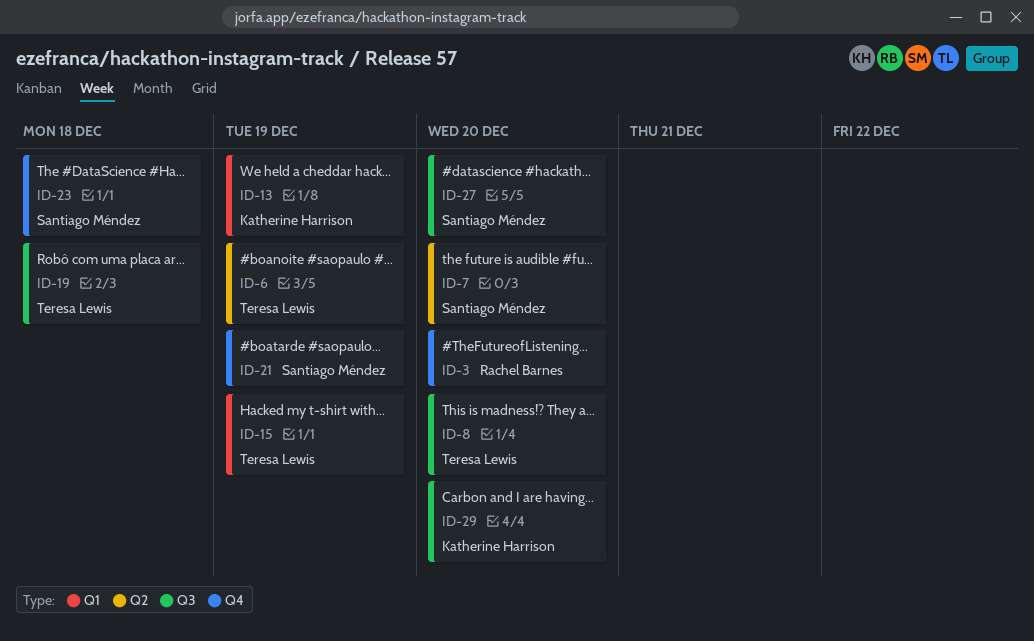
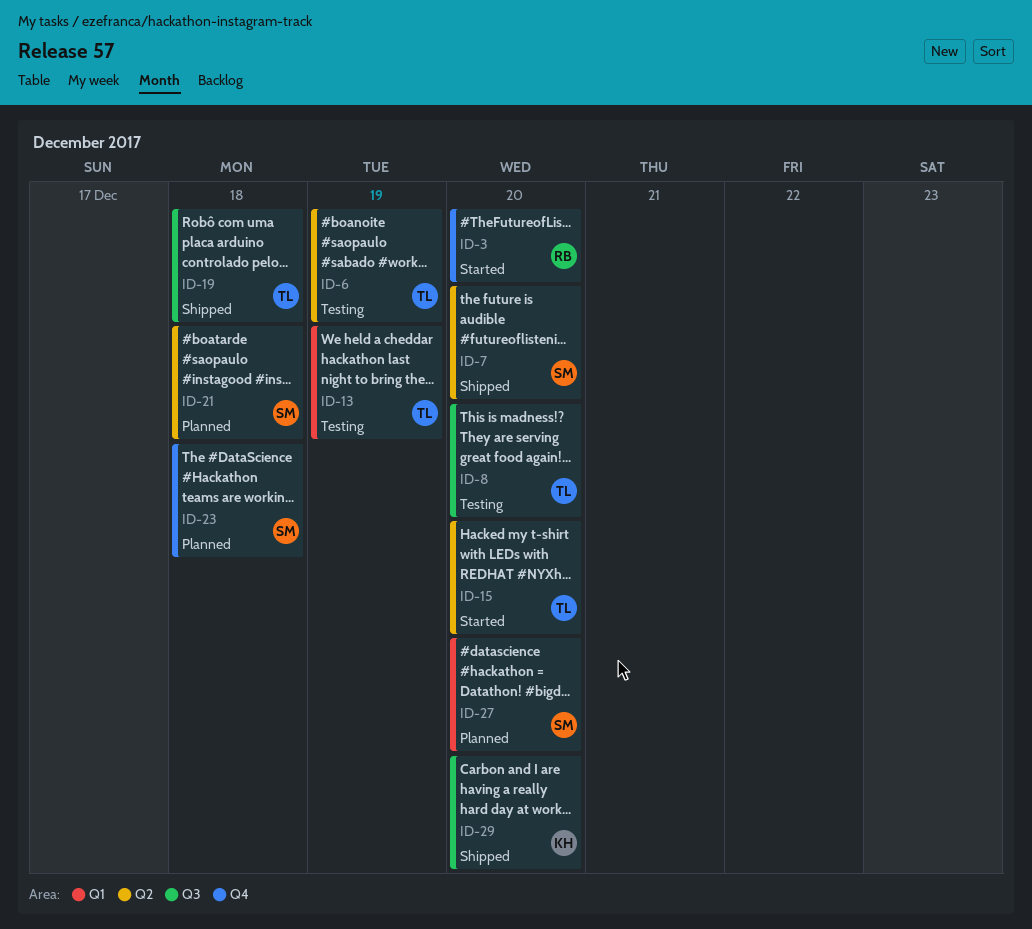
ID-13, owner: Katherine Harrison -> Teresa Lewis
ID-15, label: Q1 -> Q2
ID-15, due: Dec 19 -> Dec 20
ID-21, label: Q4 -> Q2
ID-21, due: Dec 19 -> Dec 18
ID-27, label: Q3 -> Q1

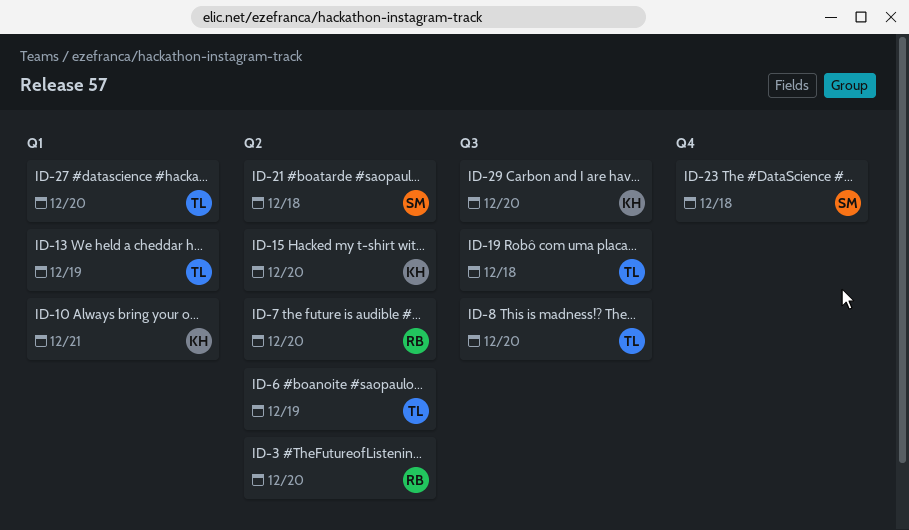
ID-3, label: Q4 -> Q2
ID-7, owner: SM -> RB
ID-10: none -> present
ID-15, owner: TL -> KH
ID-27, owner: SM -> TL

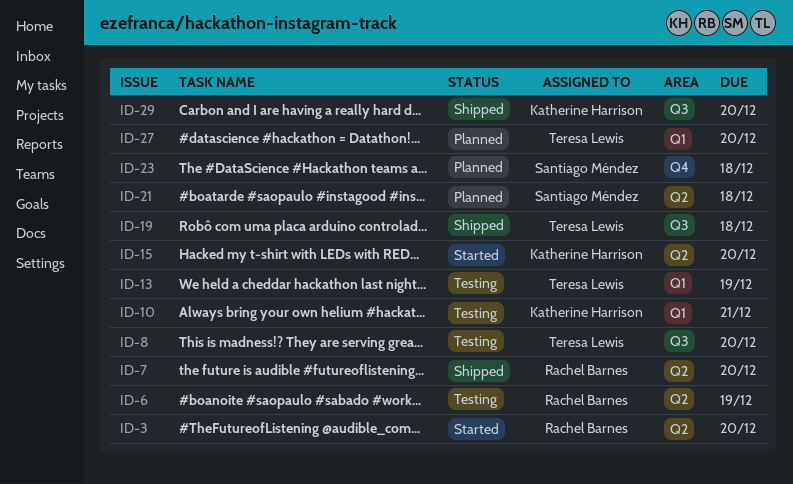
ID-6, owner: Teresa Lewis -> Rachel Barnes

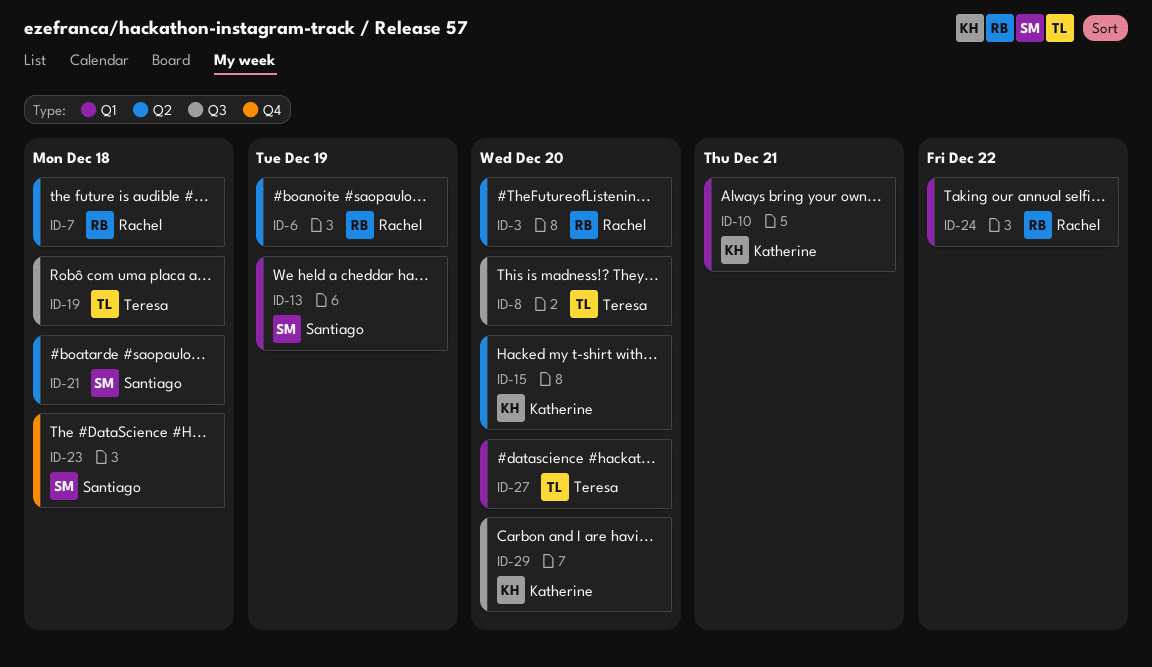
ID-7, due: Dec 20 -> Dec 18
ID-13, owner: Teresa Lewis -> Santiago Méndez
ID-24: none -> present

